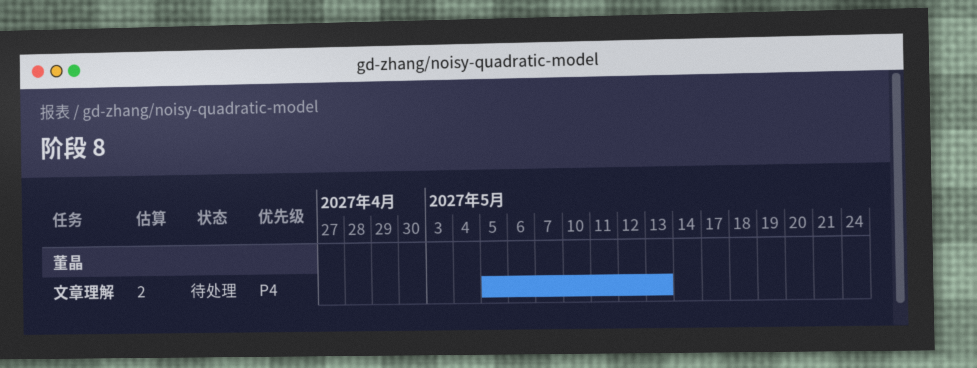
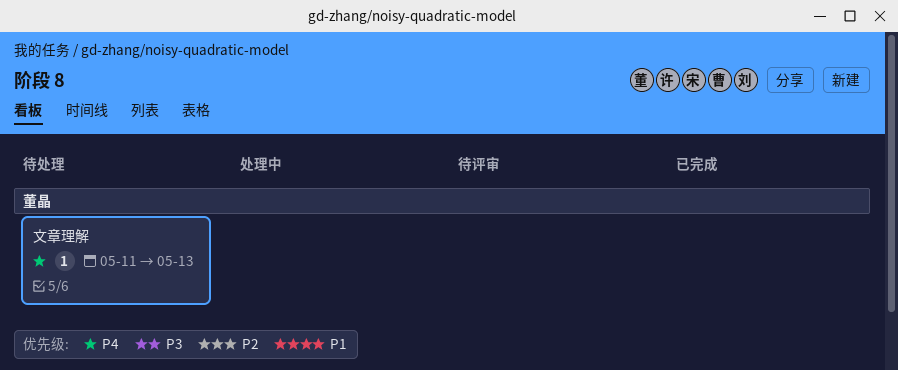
文章理解, estimate: 2 -> 1
文章理解, start: May 5 -> May 11

